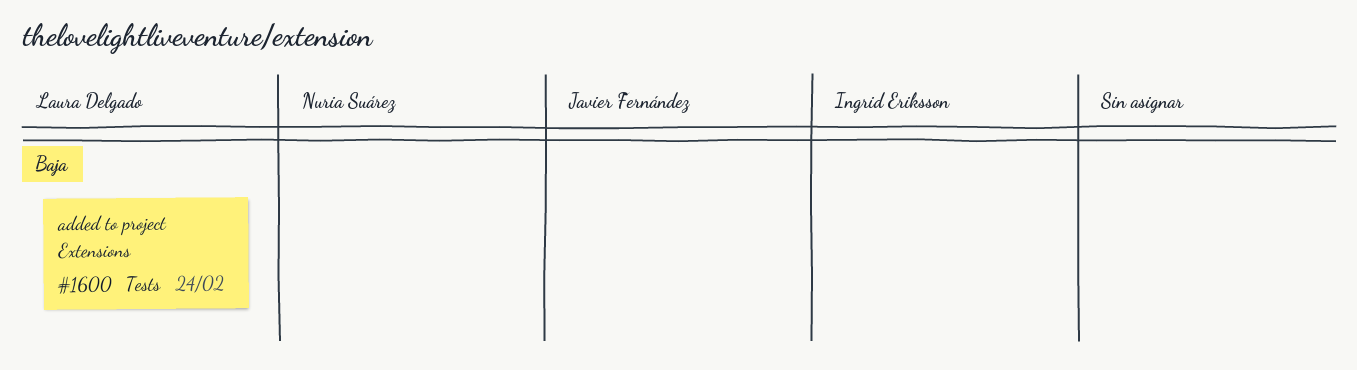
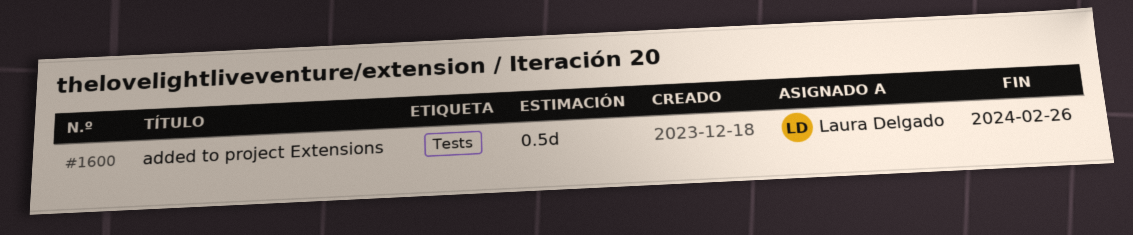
#1600, due: Feb 24 -> Feb 26

